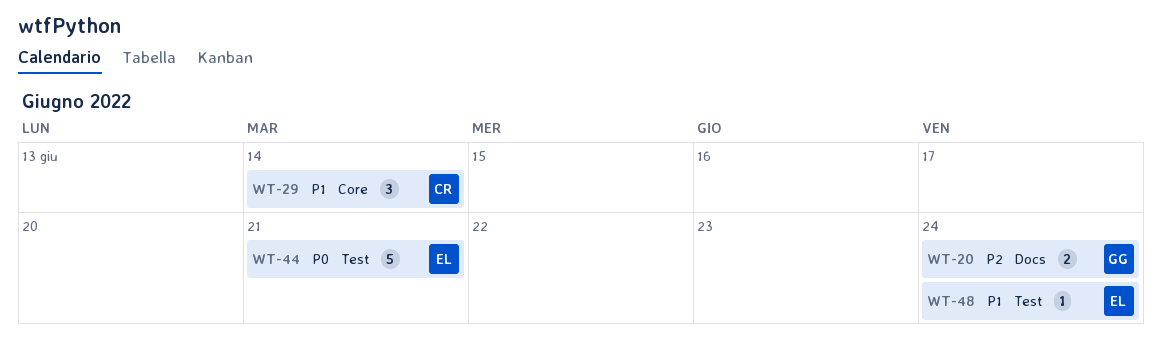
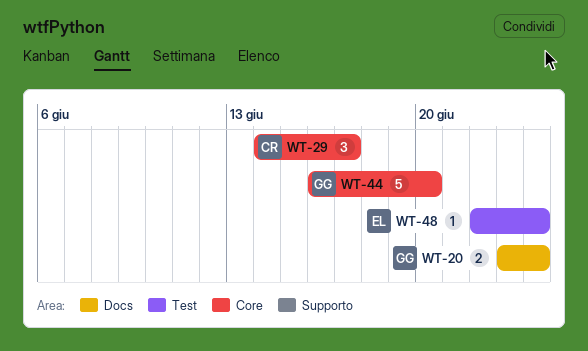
WT-29, due: Jun 14 -> Jun 17
WT-44, owner: EL -> GG
WT-44, label: Test -> Core
WT-44, due: Jun 21 -> Jun 20

